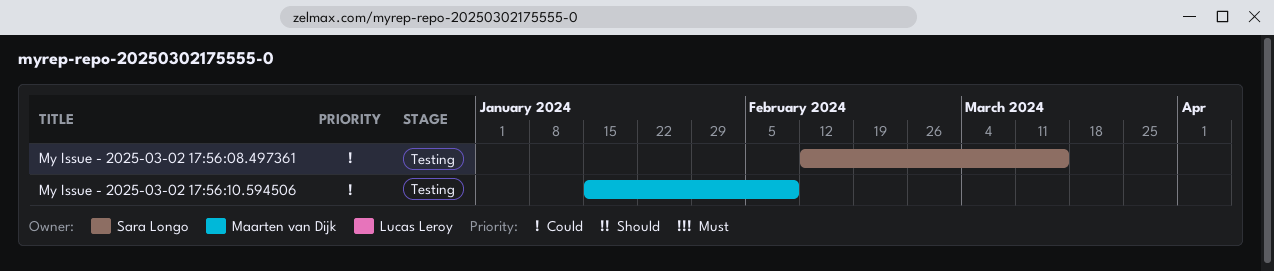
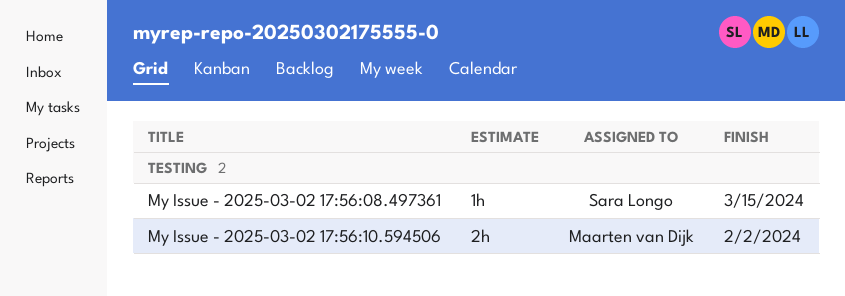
My Issue - 2025-03-02 17:56:10.594506, due: Feb 9 -> Feb 2

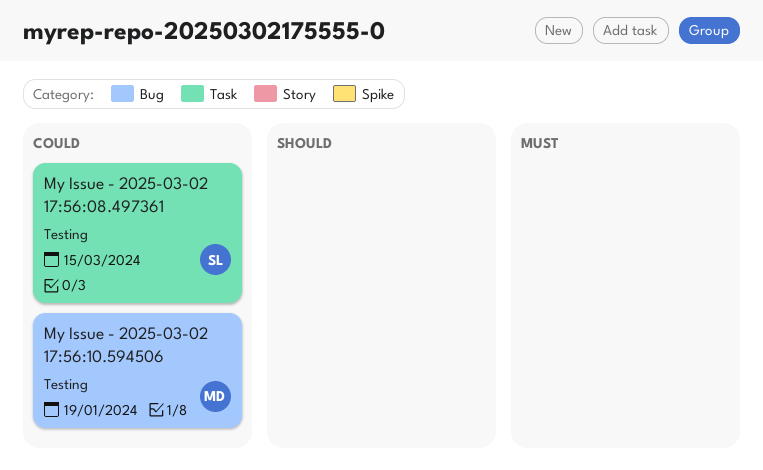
My Issue - 2025-03-02 17:56:10.594506, due: Feb 2 -> Jan 19

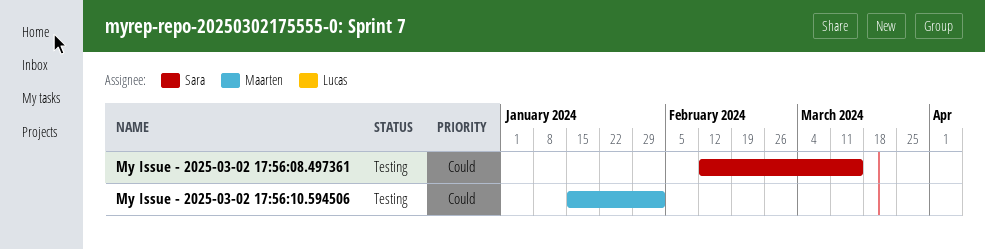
My Issue - 2025-03-02 17:56:10.594506, due: Jan 19 -> Feb 2

